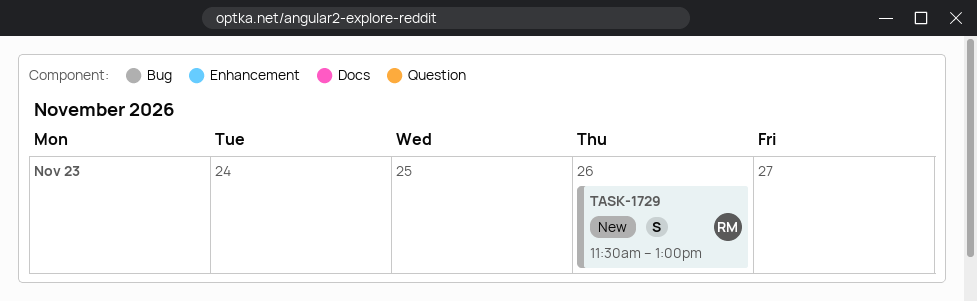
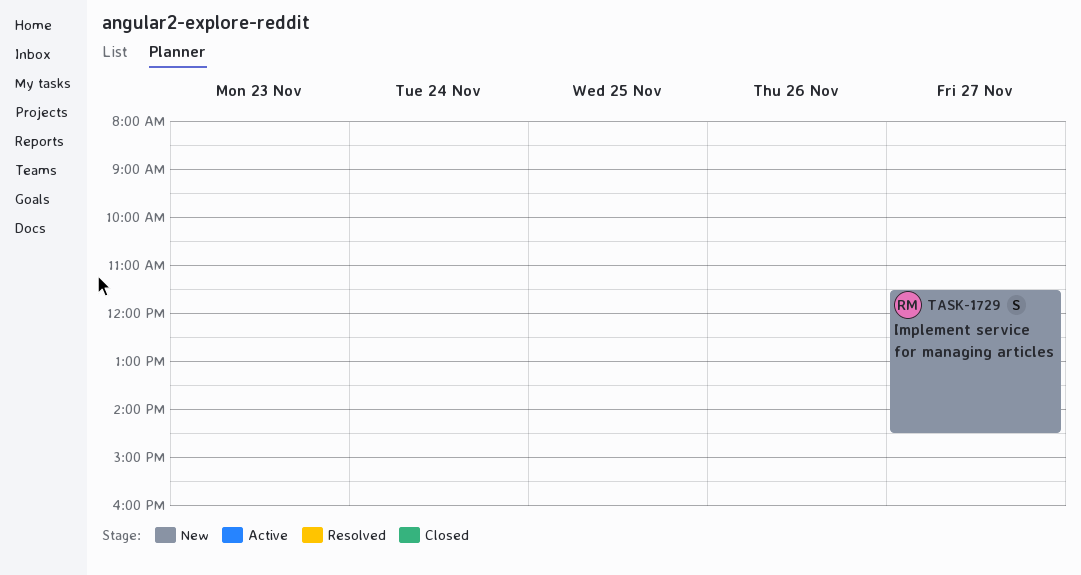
TASK-1729, day: Nov 26 -> Nov 27
TASK-1729, ends: 13:00 -> 14:30

